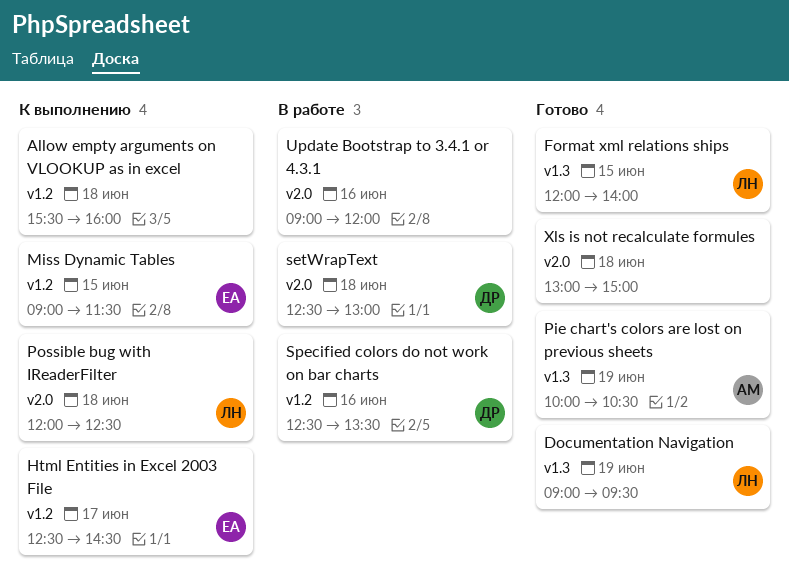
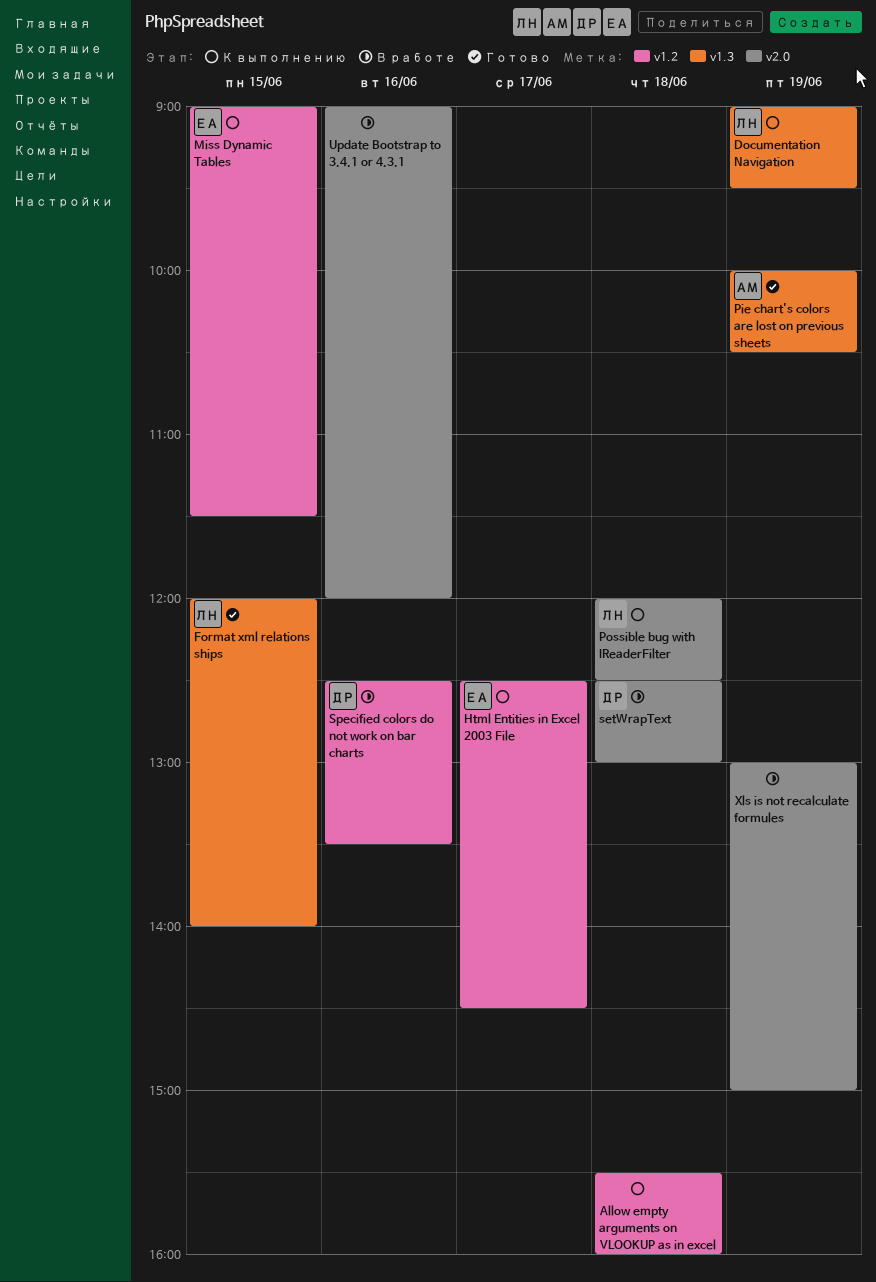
Documentation Navigation, status: Готово -> К выполнению
Xls is not recalculate formules, status: Готово -> В работе
Xls is not recalculate formules, day: Jun 18 -> Jun 19

